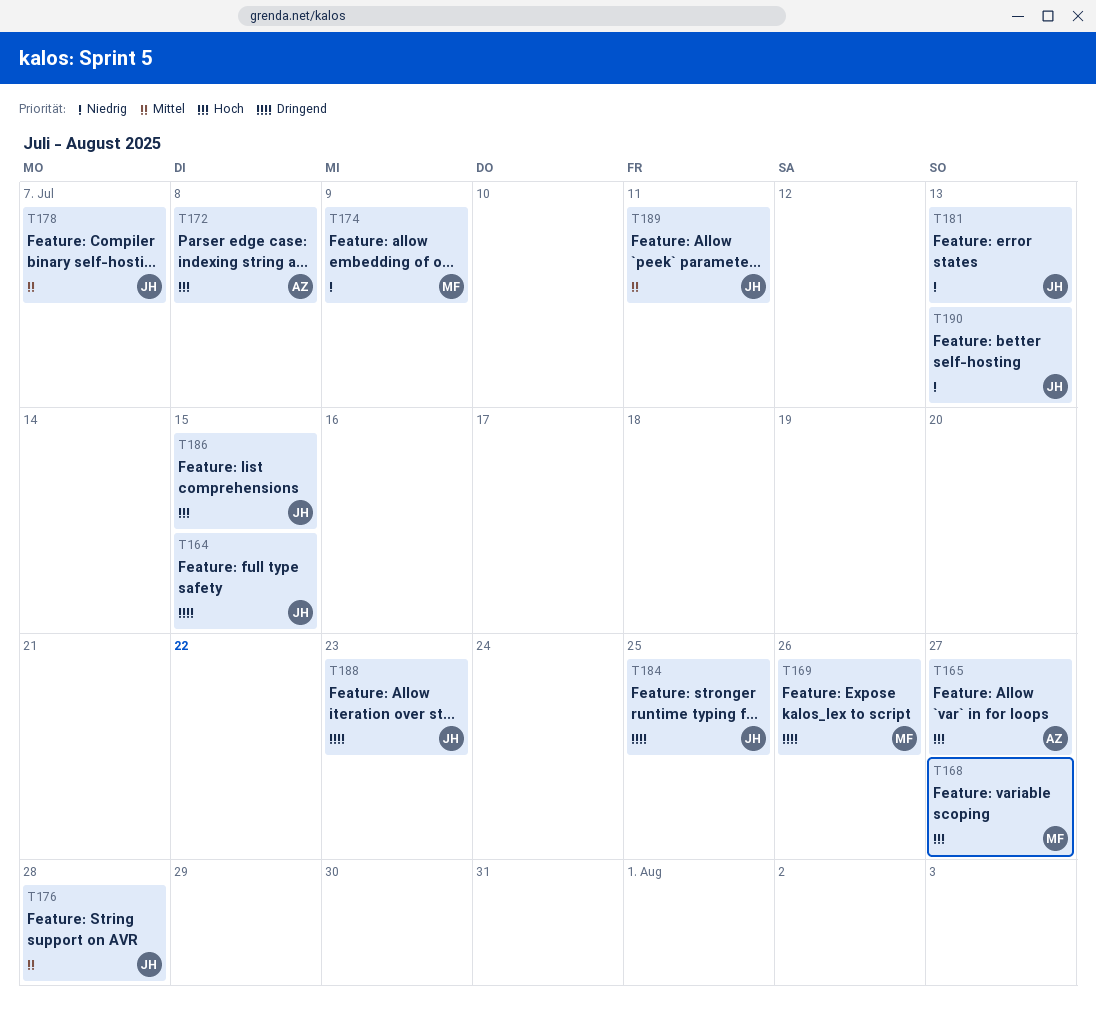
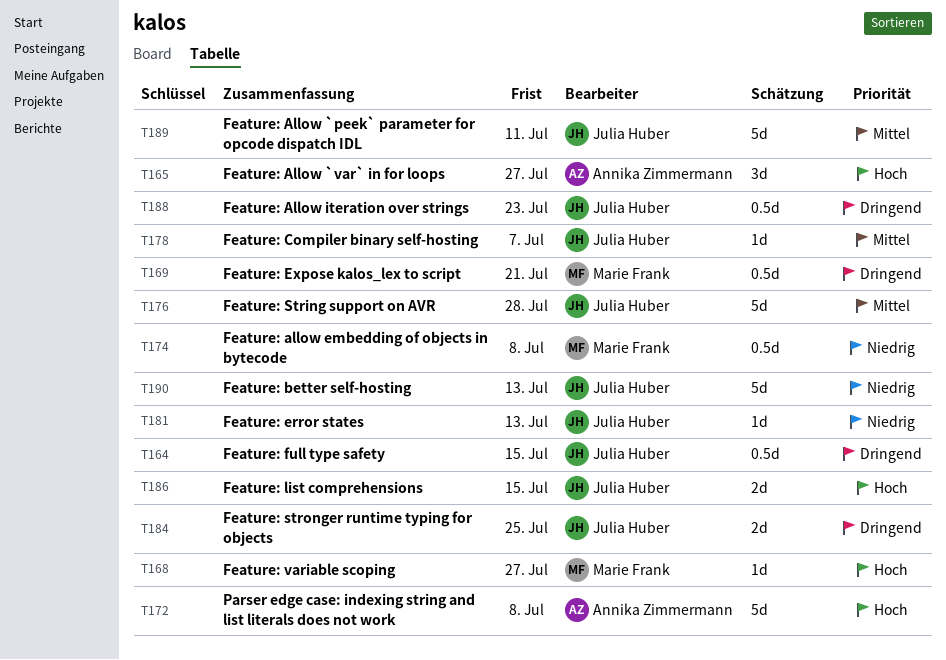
T169, due: Jul 26 -> Jul 21
T174, due: Jul 9 -> Jul 8

